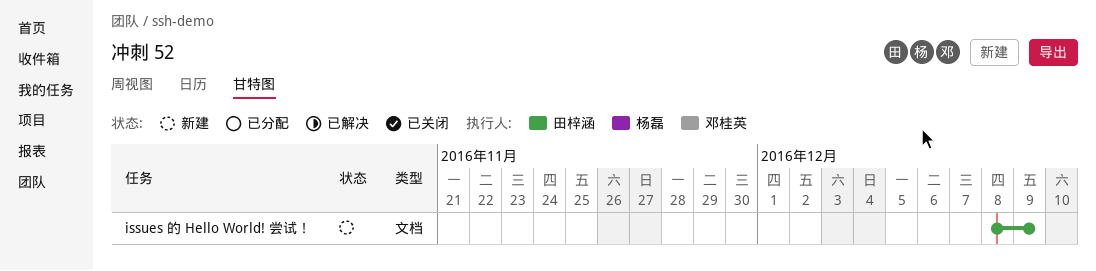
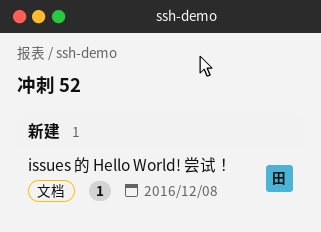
issues 的 Hello World! 尝试！, due: Dec 9 -> Dec 8

